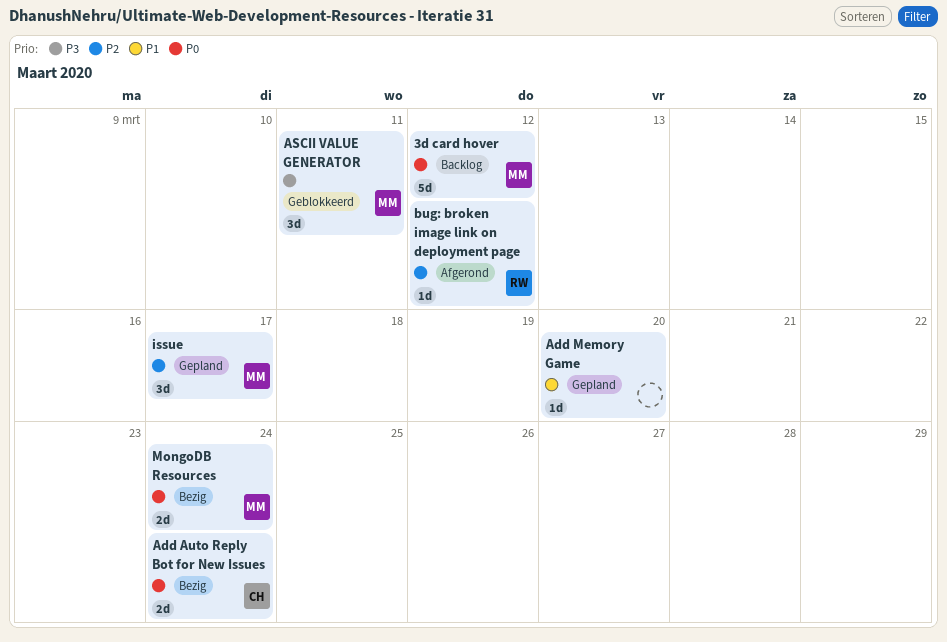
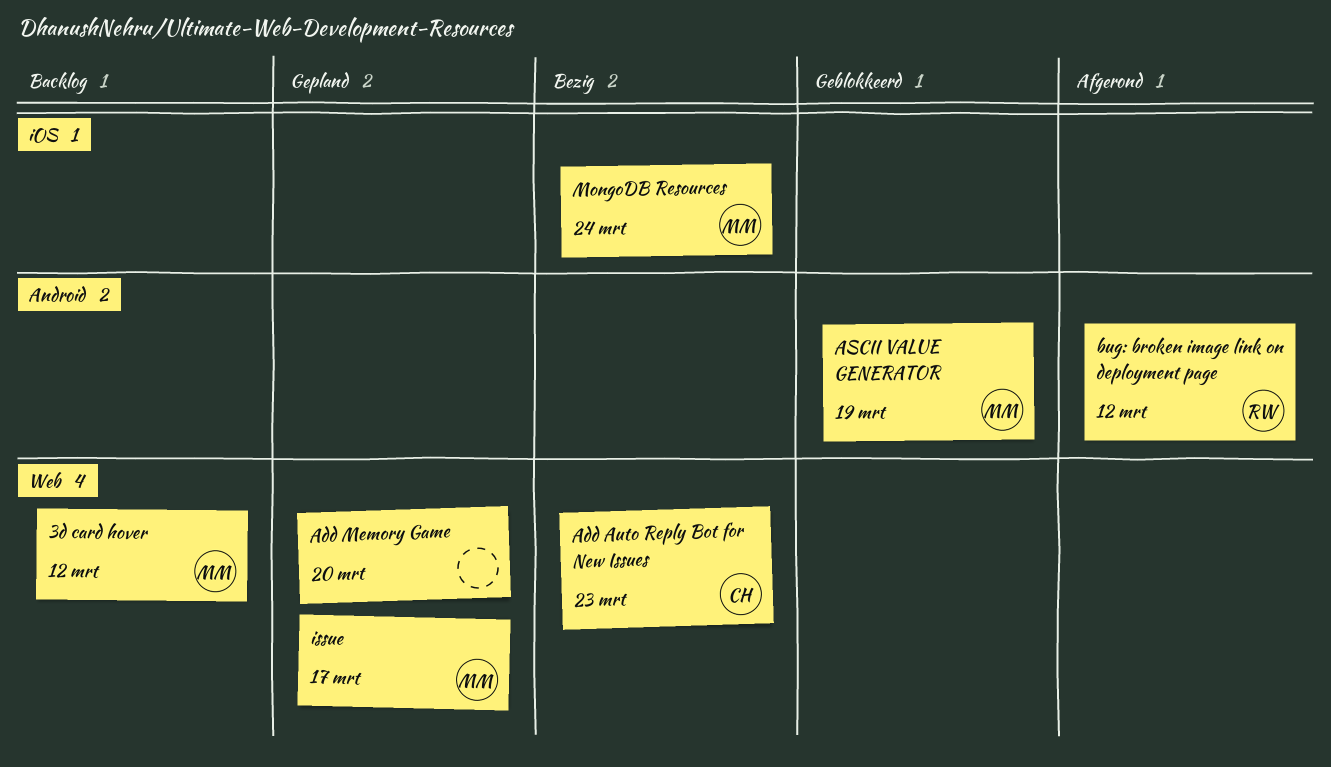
Add Auto Reply Bot for New Issues, due: Mar 24 -> Mar 23
ASCII VALUE GENERATOR, due: Mar 11 -> Mar 19

